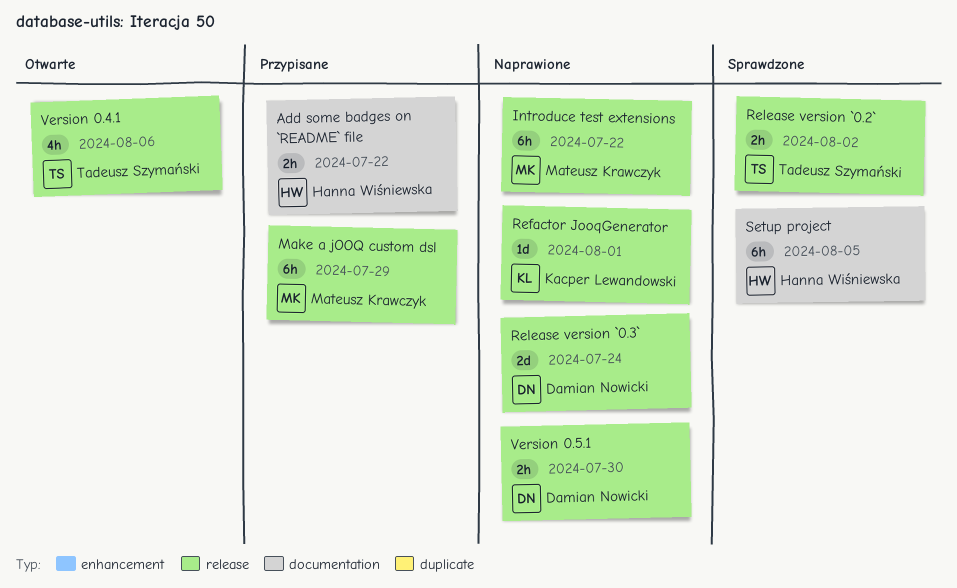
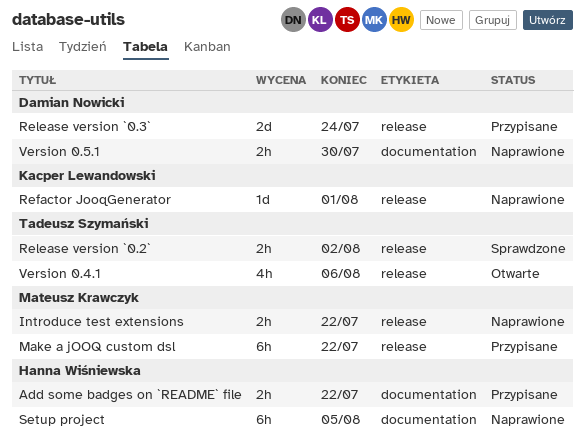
Introduce test extensions, estimate: 6h -> 2h
Make a jOOQ custom dsl, due: Jul 29 -> Jul 22
Release version `0.3`, status: Naprawione -> Przypisane
Setup project, status: Sprawdzone -> Naprawione
Version 0.5.1, label: release -> documentation

